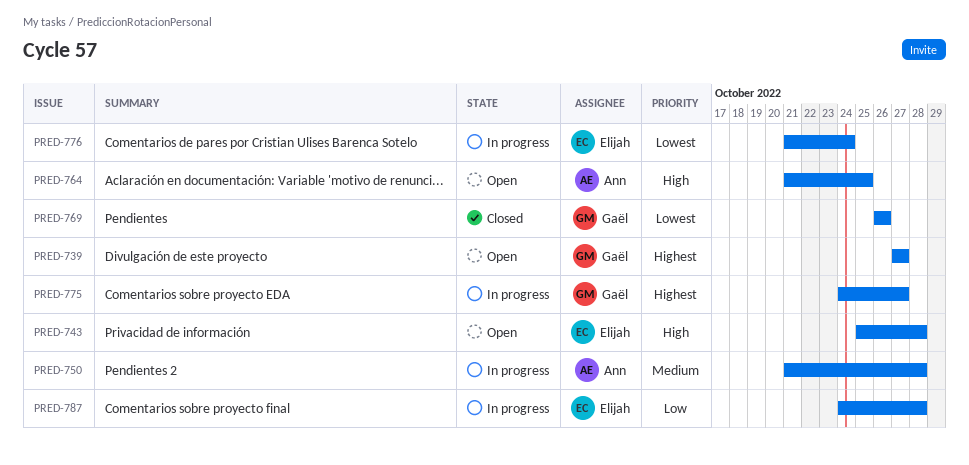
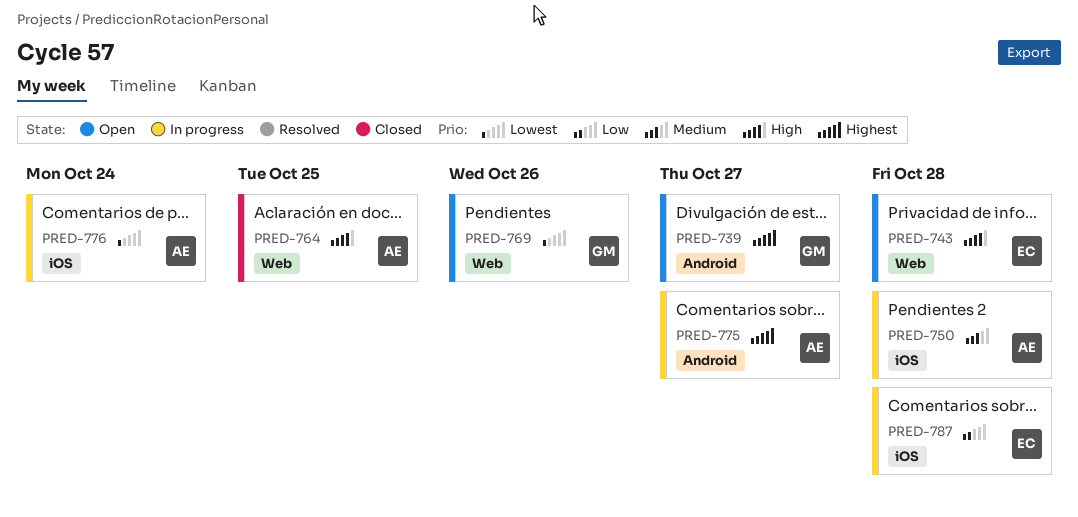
PRED-764, status: Open -> Closed
PRED-769, status: Closed -> Open
PRED-775, owner: Gaël -> Ann
PRED-776, owner: Elijah -> Ann

